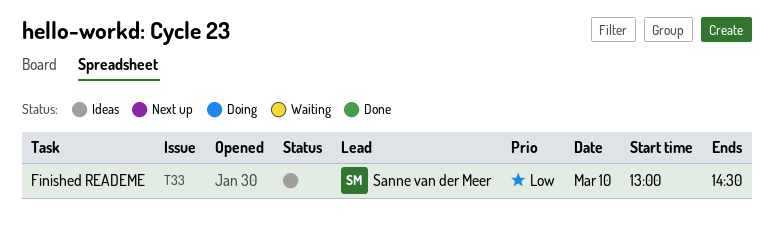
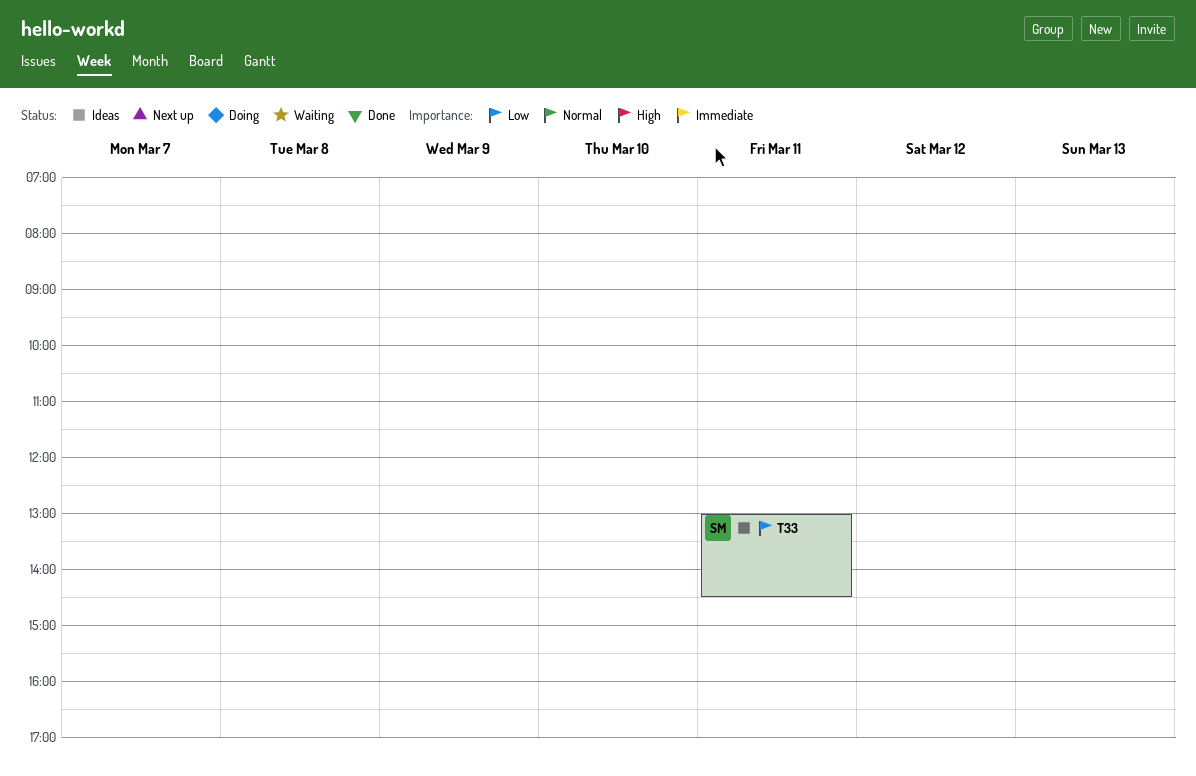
T33, day: Mar 10 -> Mar 11

